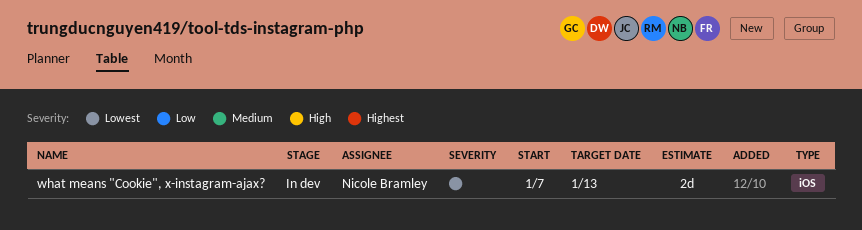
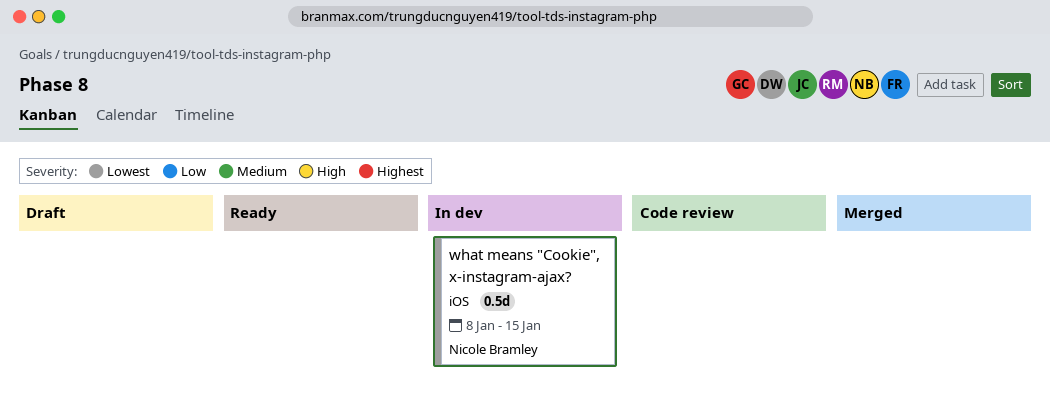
what means "Cookie", x-instagram-ajax?, estimate: 2d -> 0.5d
what means "Cookie", x-instagram-ajax?, start: Jan 7 -> Jan 8
what means "Cookie", x-instagram-ajax?, due: Jan 13 -> Jan 15

